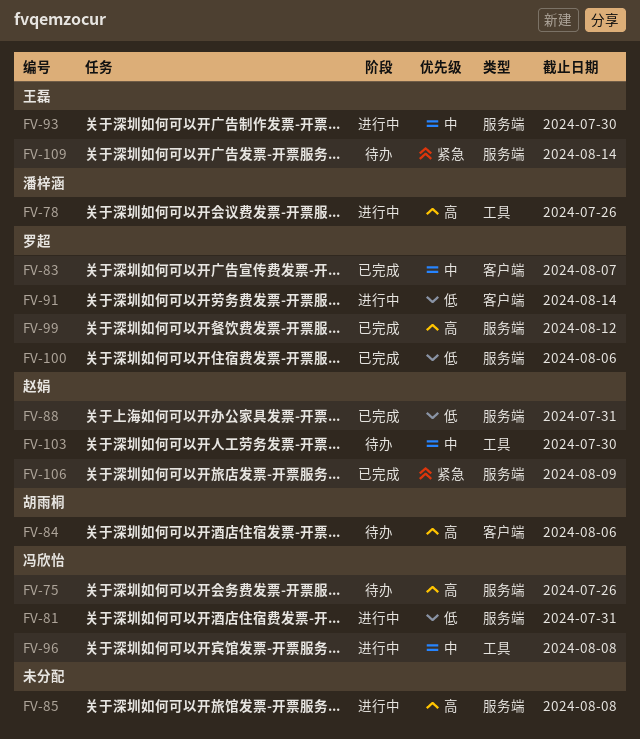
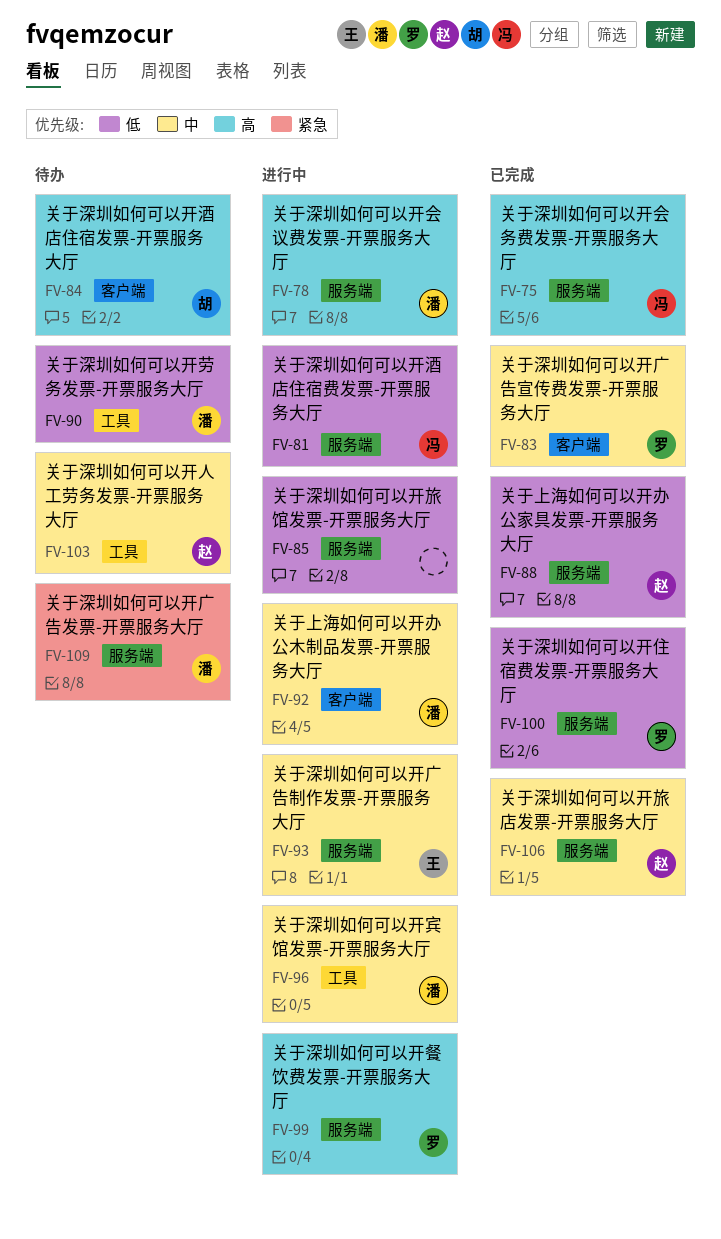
FV-75, status: 待办 -> 已完成
FV-78, label: 工具 -> 服务端
FV-85, priority: 高 -> 低
FV-90: none -> present
FV-91: present -> none
FV-92: none -> present
FV-96, owner: 冯欣怡 -> 潘梓涵
FV-99, status: 已完成 -> 进行中
FV-106, priority: 紧急 -> 中
FV-109, owner: 王磊 -> 潘梓涵

